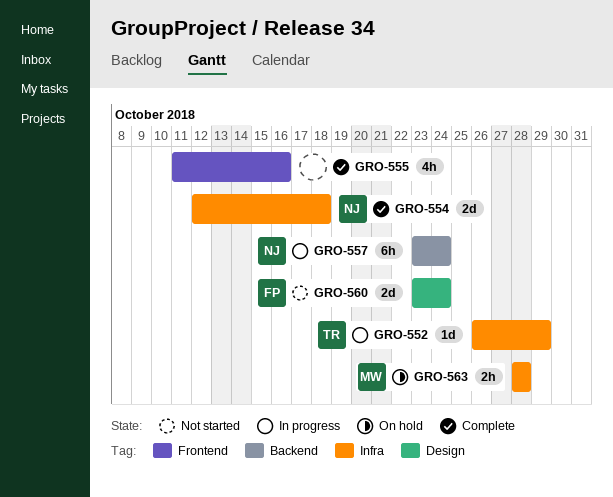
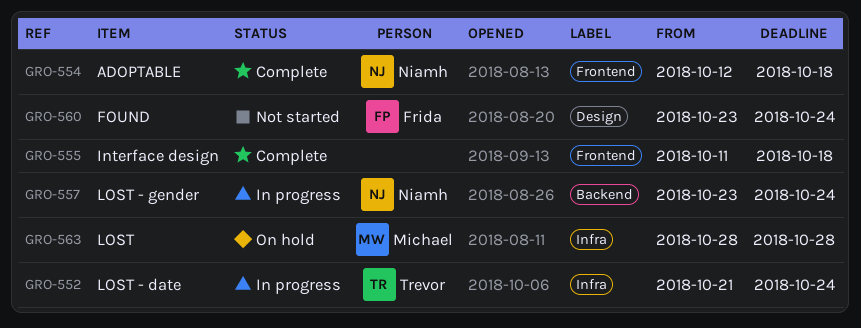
GRO-552, start: Oct 26 -> Oct 21
GRO-552, due: Oct 29 -> Oct 24
GRO-554, label: Infra -> Frontend
GRO-555, due: Oct 16 -> Oct 18

